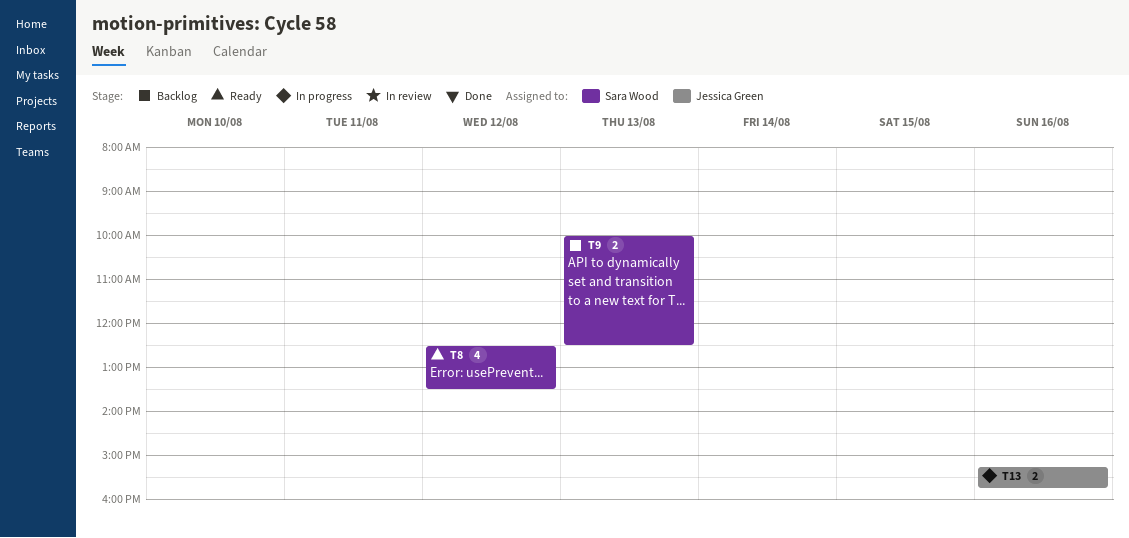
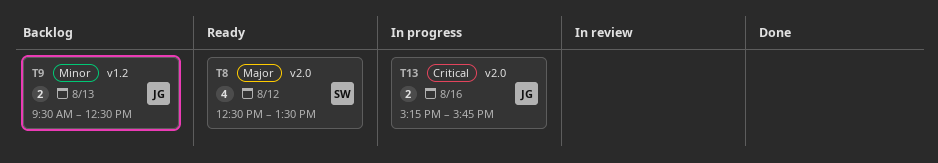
T9, owner: Sara Wood -> Jessica Green
T9, begins: 10:00 -> 09:30

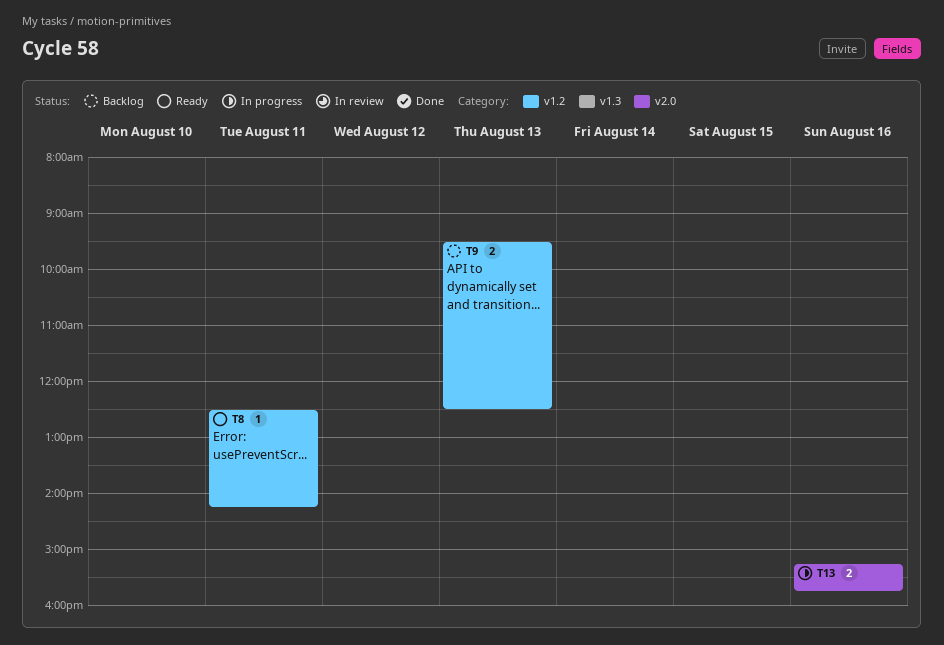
T8, label: v2.0 -> v1.2
T8, estimate: 4 -> 1
T8, day: Aug 12 -> Aug 11
T8, ends: 13:30 -> 14:15

